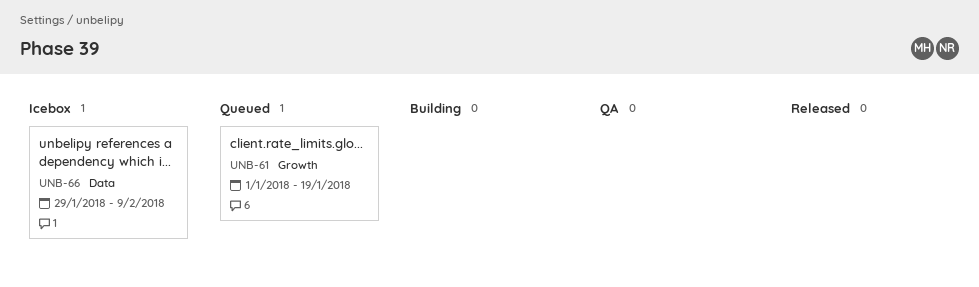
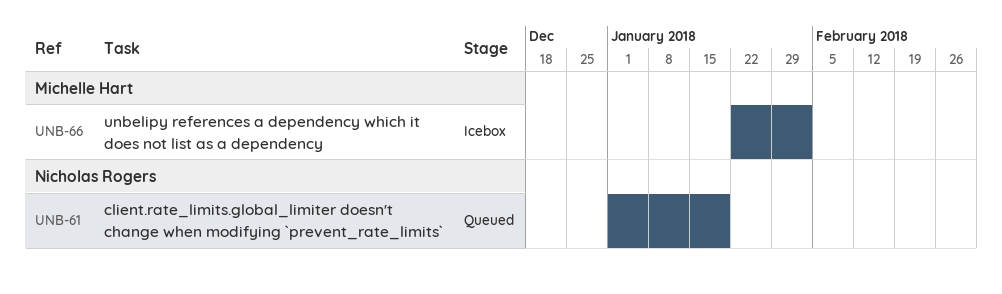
UNB-66, start: Jan 29 -> Jan 22
UNB-66, due: Feb 9 -> Feb 2

